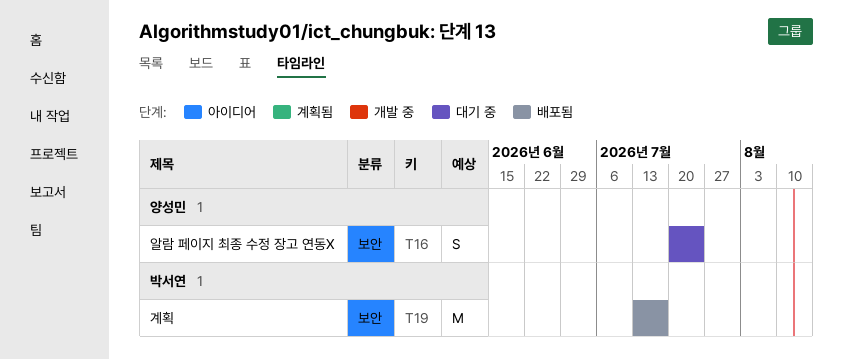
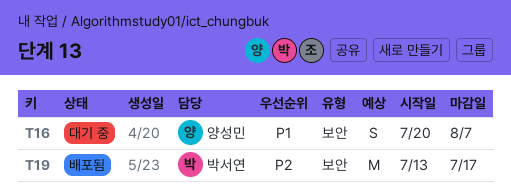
T16, due: Jul 24 -> Aug 7

